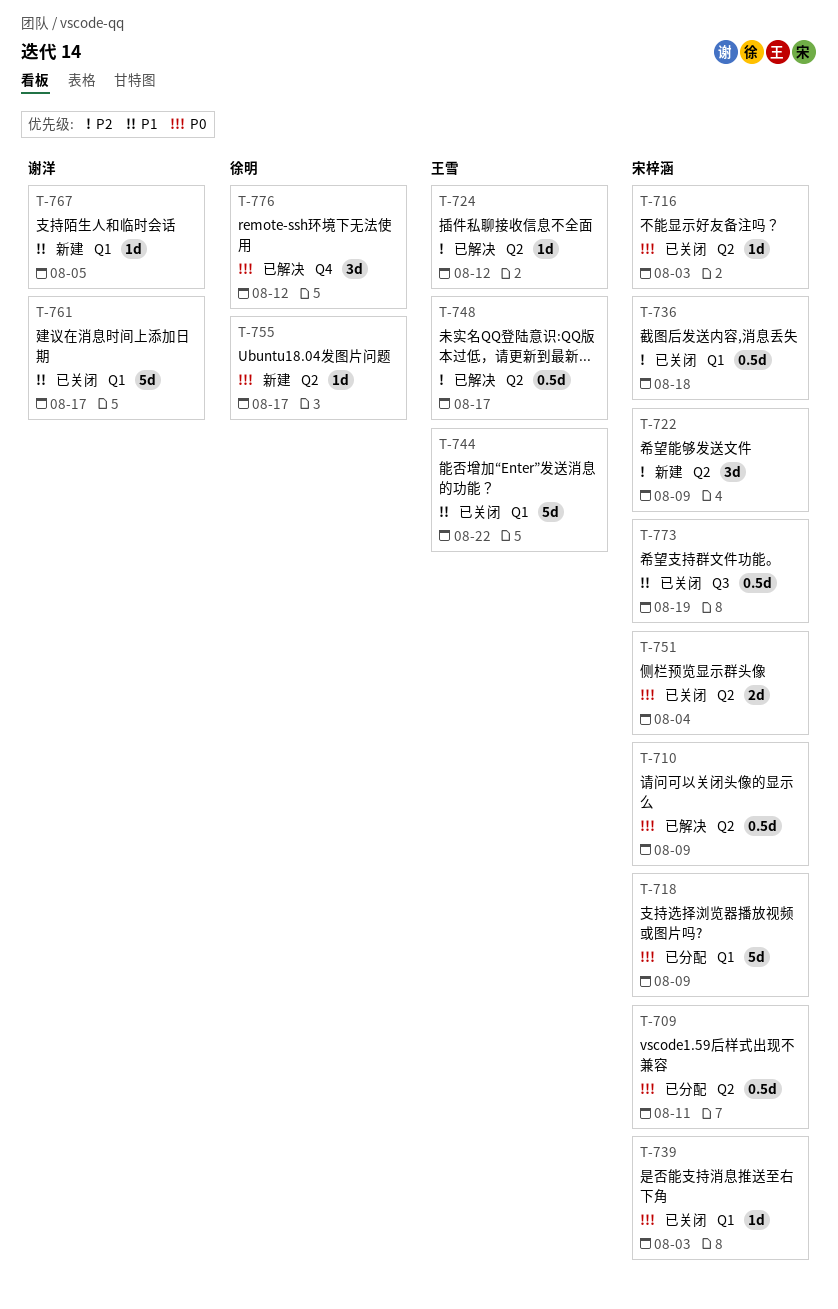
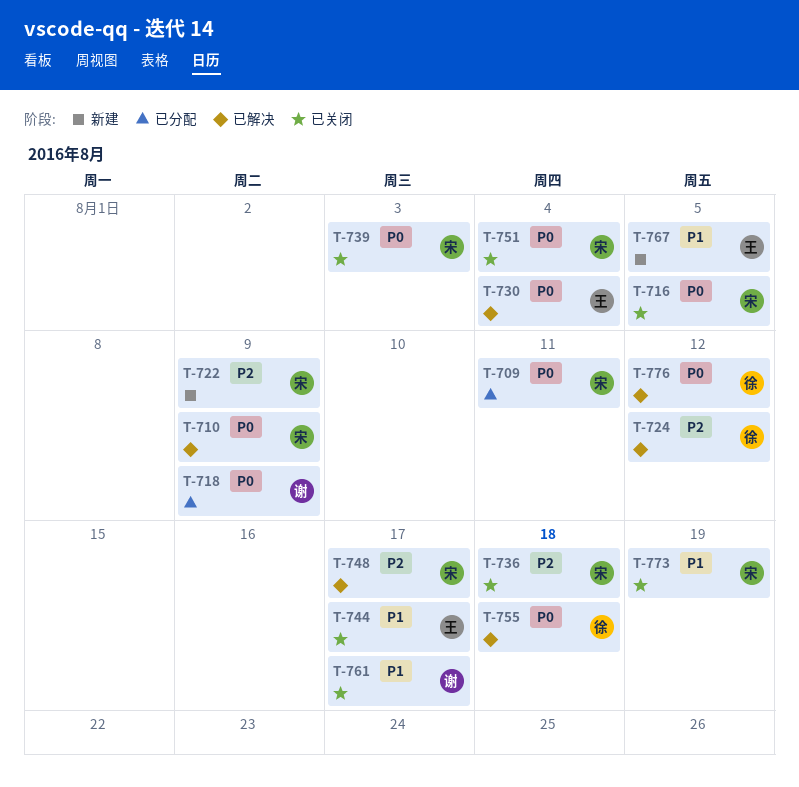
T-716, due: Aug 3 -> Aug 5
T-718, owner: 宋梓涵 -> 谢洋
T-724, owner: 王雪 -> 徐明
T-730: none -> present
T-744, due: Aug 22 -> Aug 17
T-748, owner: 王雪 -> 宋梓涵
T-755, status: 新建 -> 已解决
T-755, due: Aug 17 -> Aug 18
T-767, owner: 谢洋 -> 王雪

